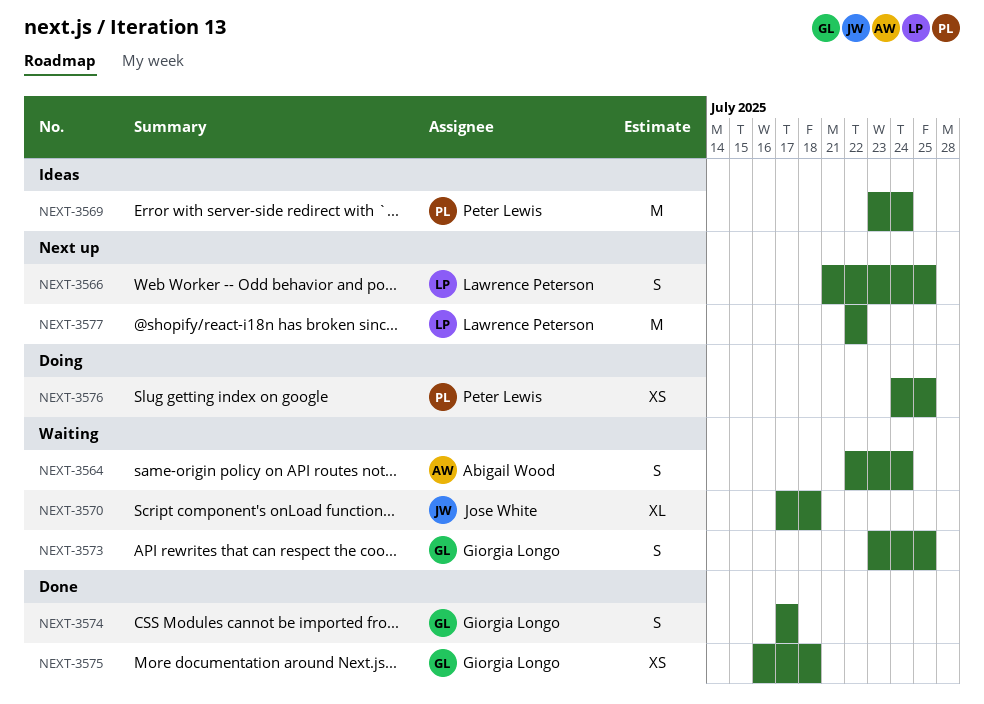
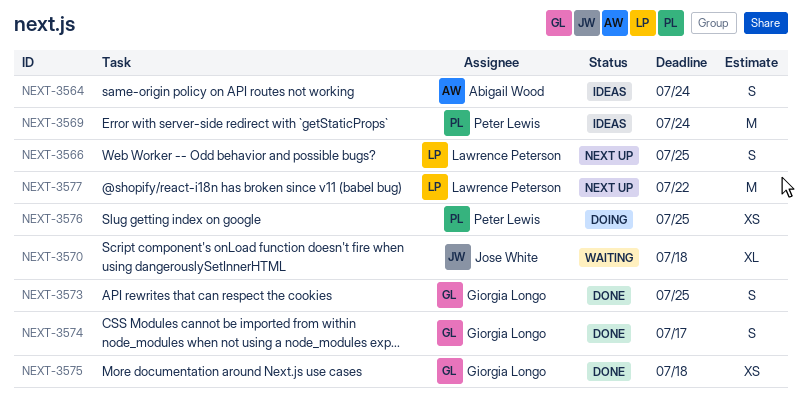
NEXT-3564, status: Waiting -> Ideas
NEXT-3573, status: Waiting -> Done

